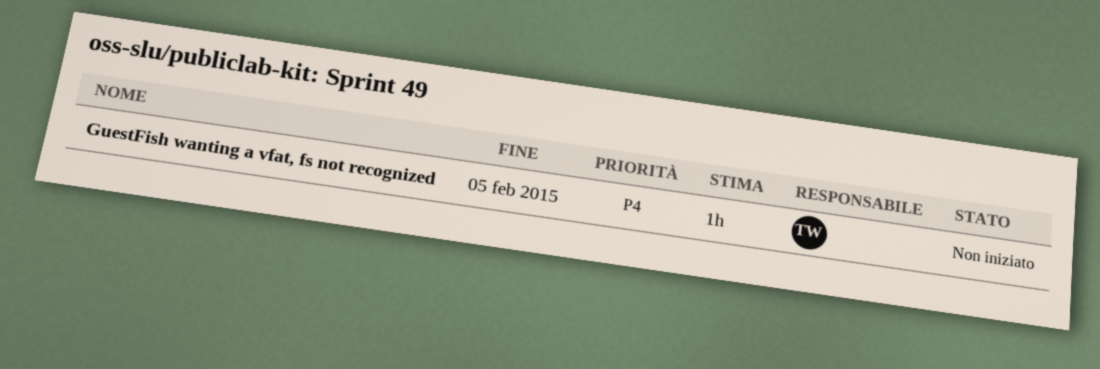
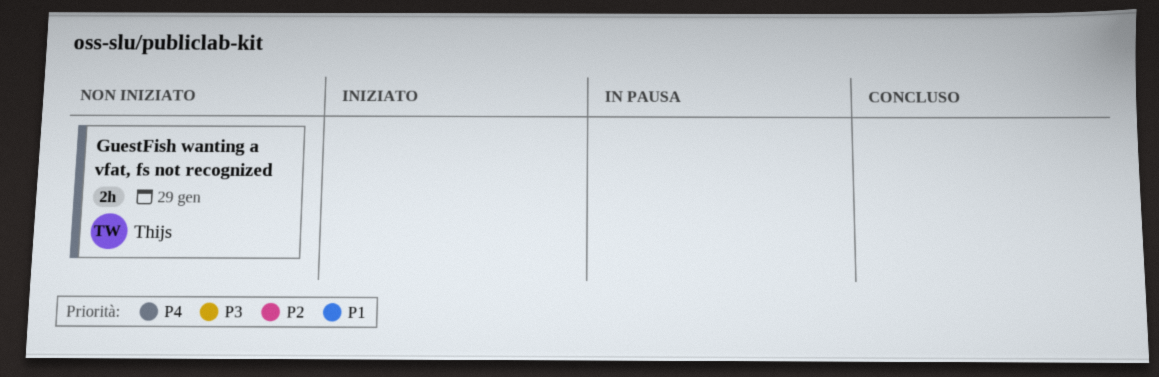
GuestFish wanting a vfat, fs not recognized, estimate: 1h -> 2h
GuestFish wanting a vfat, fs not recognized, due: Feb 5 -> Jan 29

